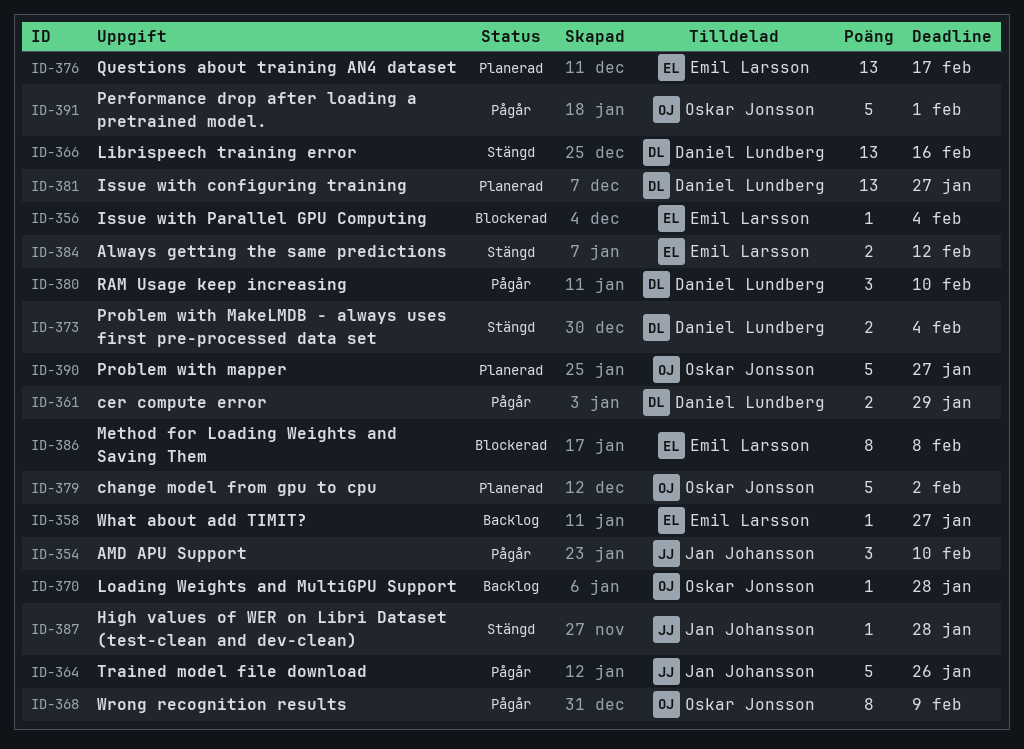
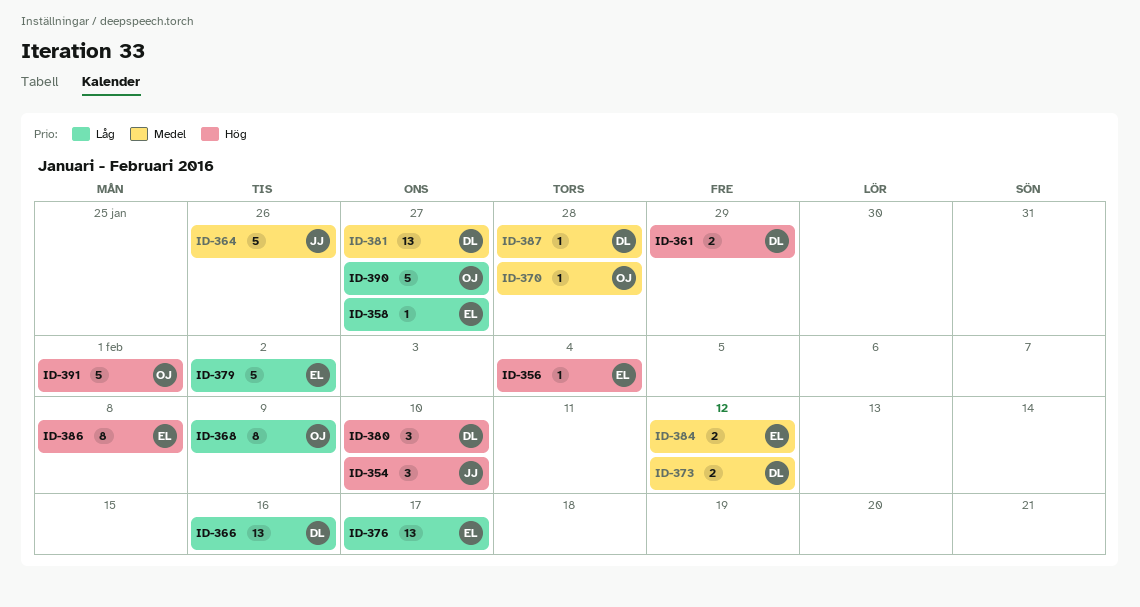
ID-373, due: Feb 4 -> Feb 12
ID-379, owner: Oskar Jonsson -> Emil Larsson
ID-387, owner: Jan Johansson -> Daniel Lundberg

